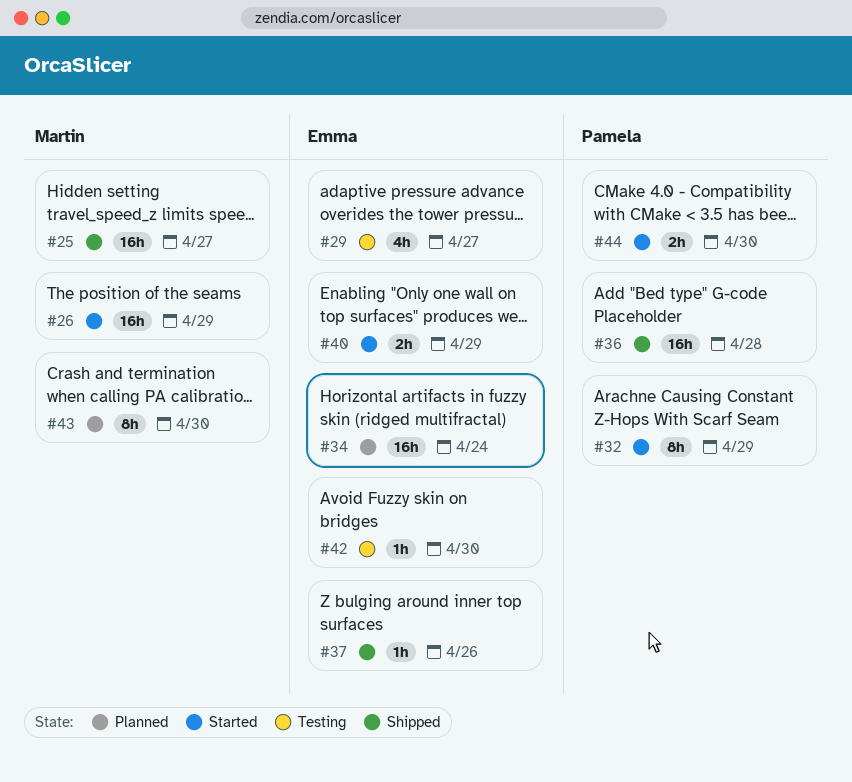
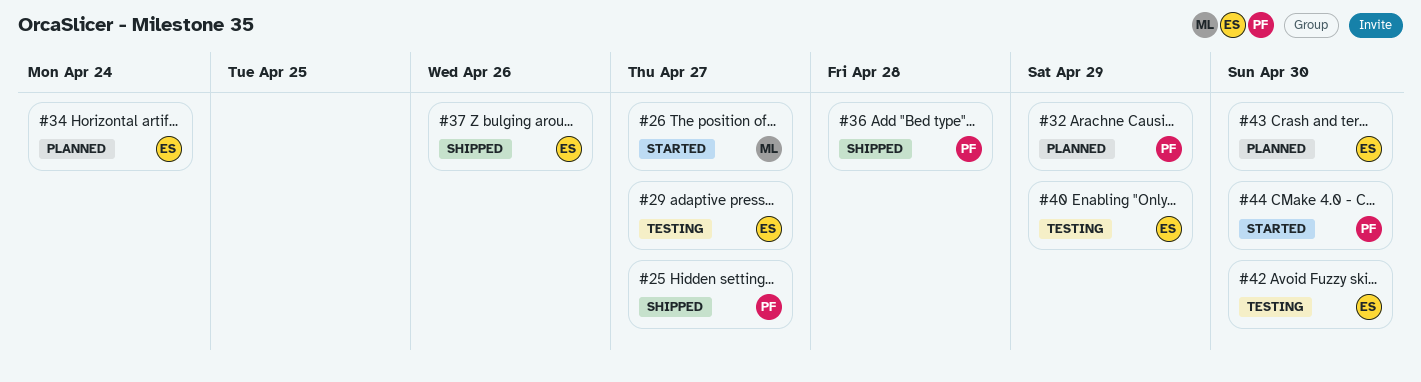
#25, owner: Martin -> Pamela
#26, due: Apr 29 -> Apr 27
#32, status: Started -> Planned
#40, status: Started -> Testing
#43, owner: Martin -> Emma

